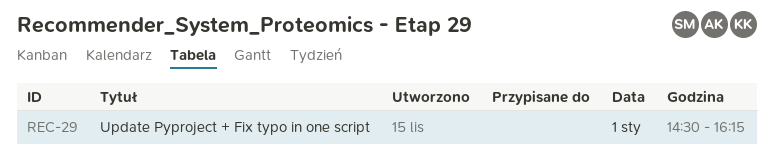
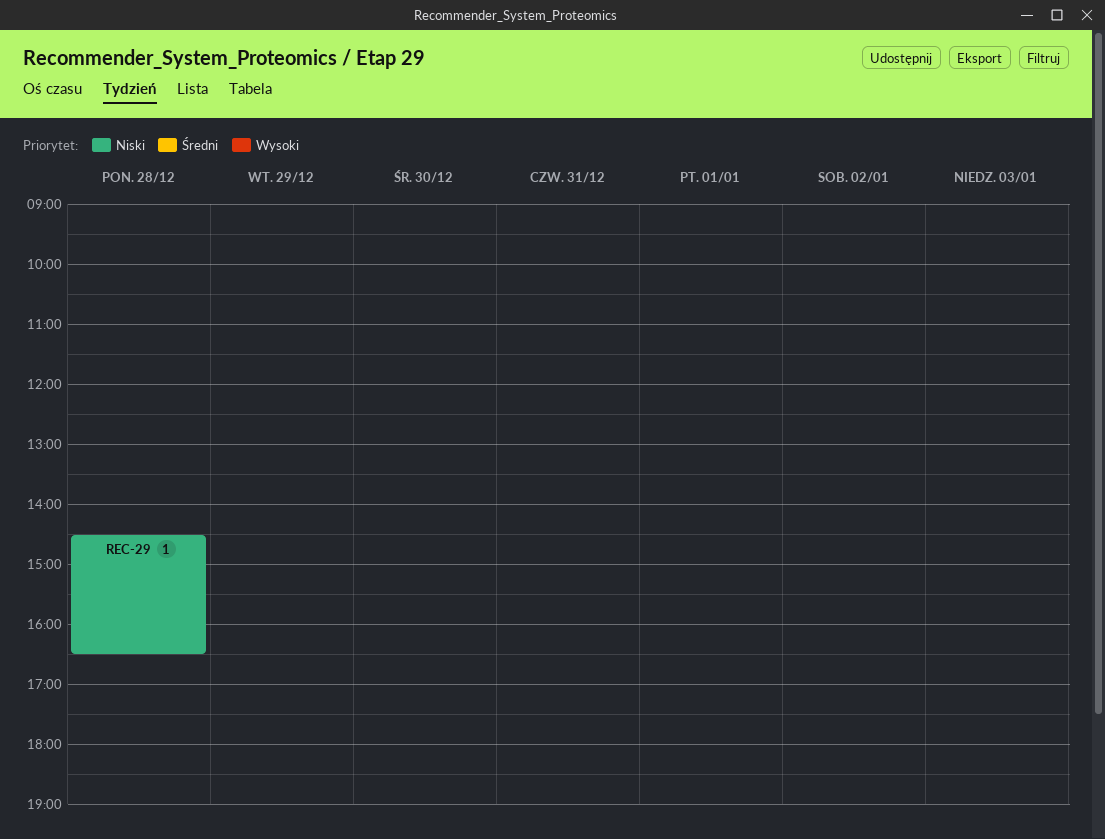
REC-29, day: Jan 1 -> Dec 28
REC-29, ends: 16:15 -> 16:30

